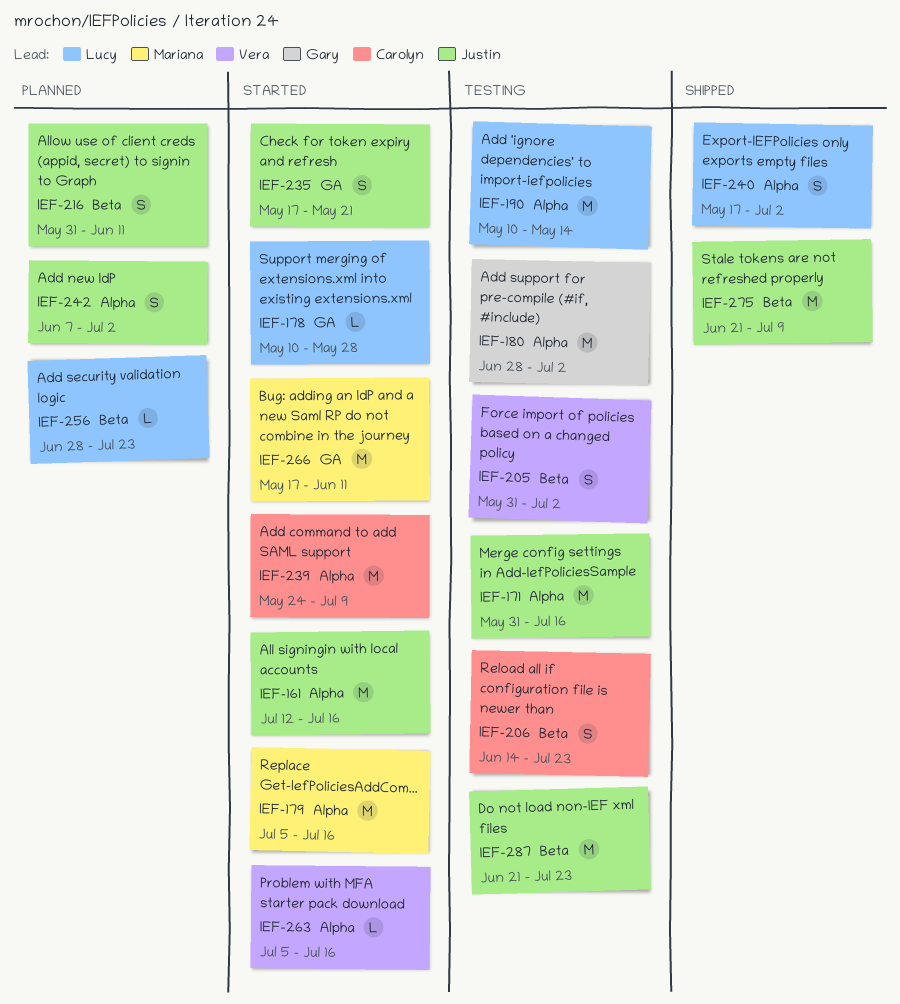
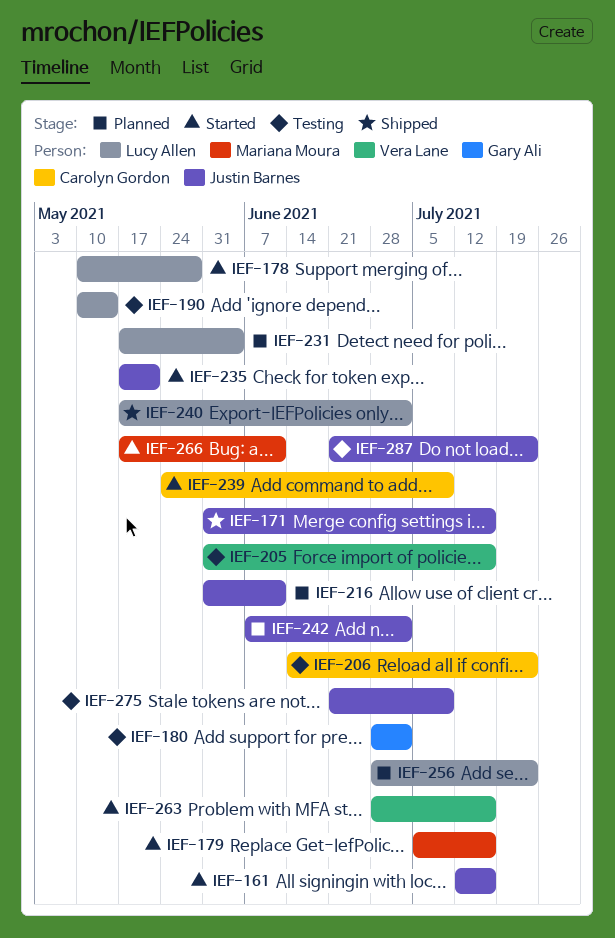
IEF-171, status: Testing -> Shipped
IEF-205, due: Jul 2 -> Jul 16
IEF-231: none -> present
IEF-263, start: Jul 5 -> Jun 28
IEF-275, status: Shipped -> Testing

